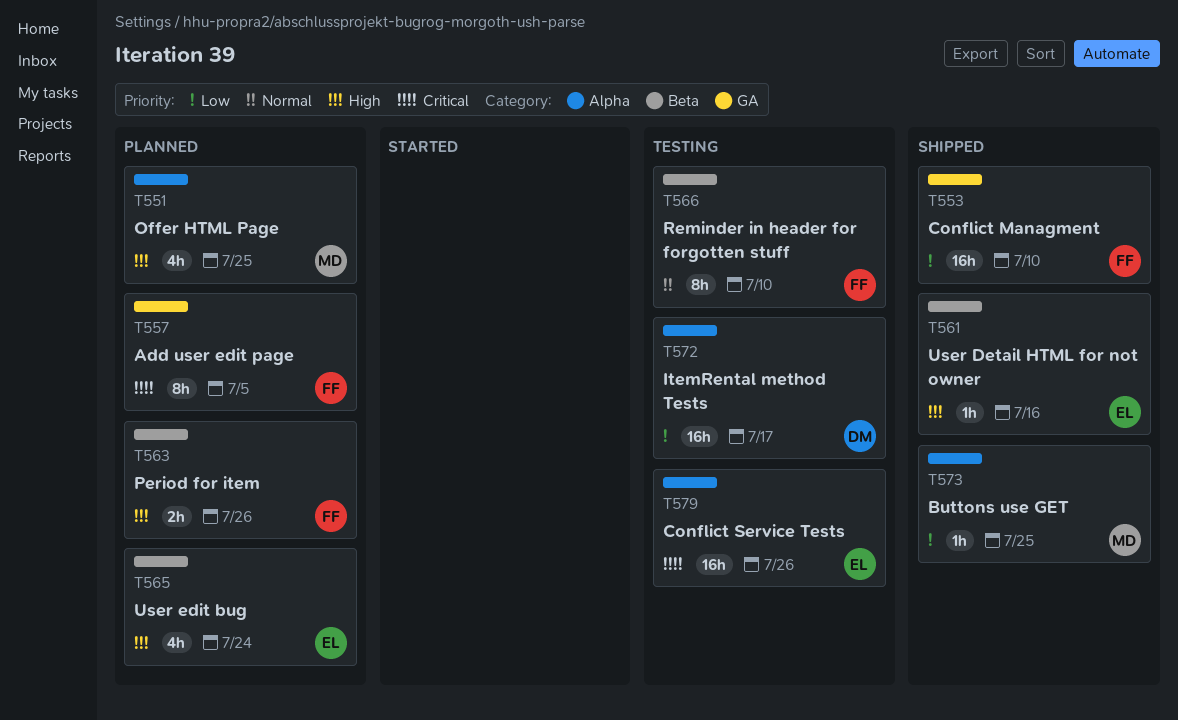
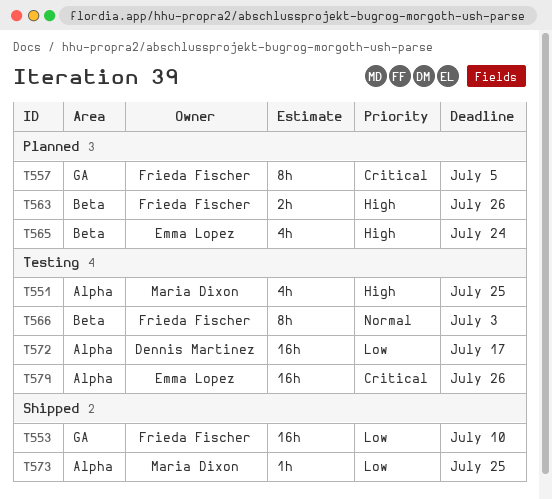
T551, status: Planned -> Testing
T561: present -> none
T566, due: Jul 10 -> Jul 3

